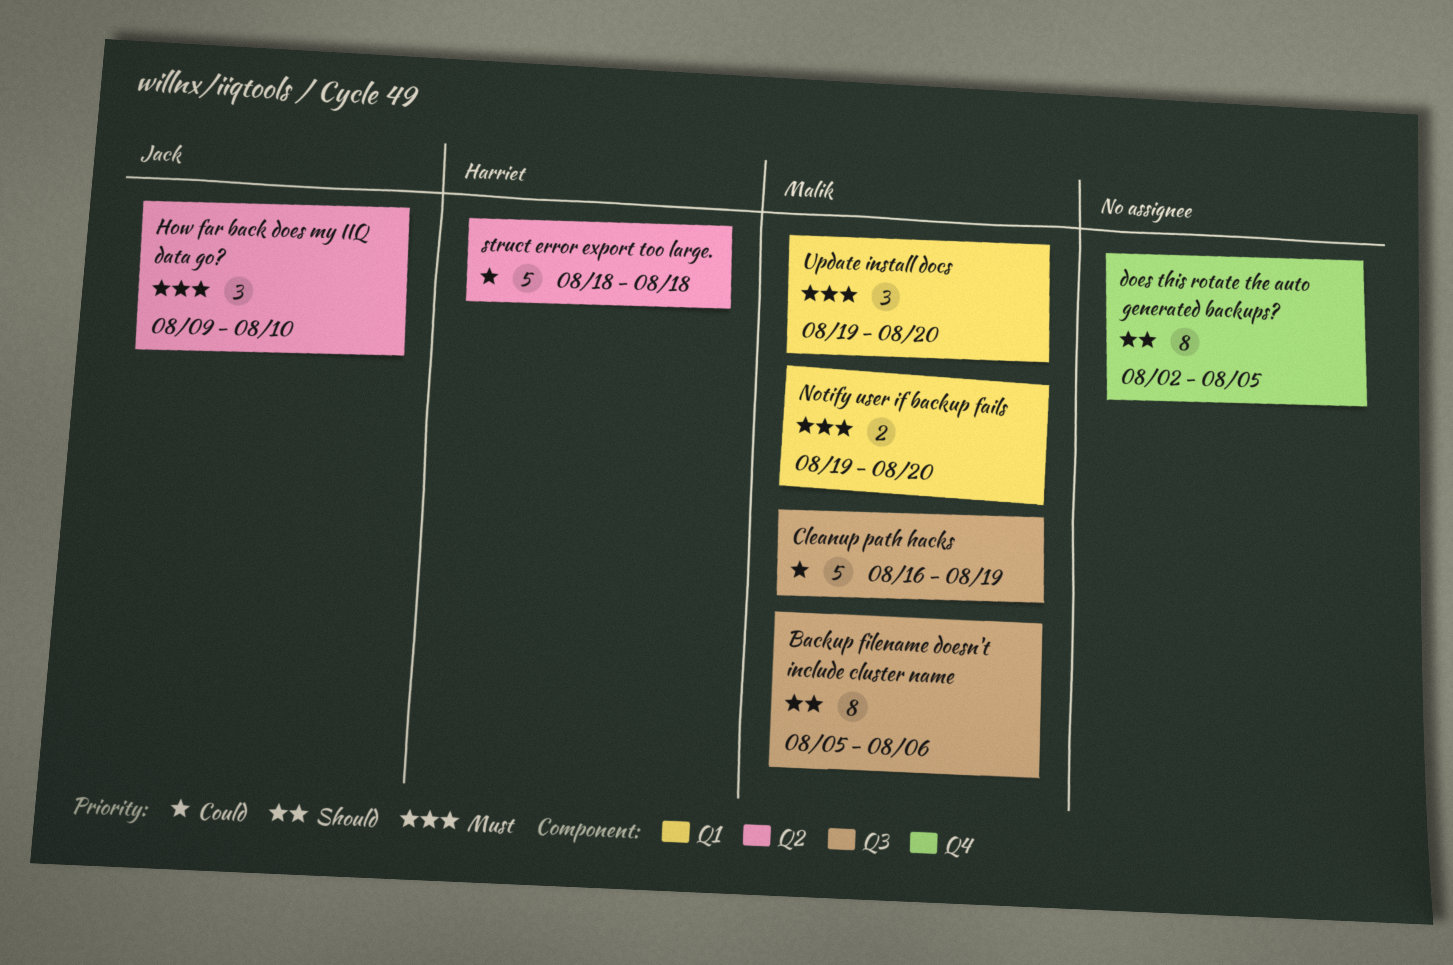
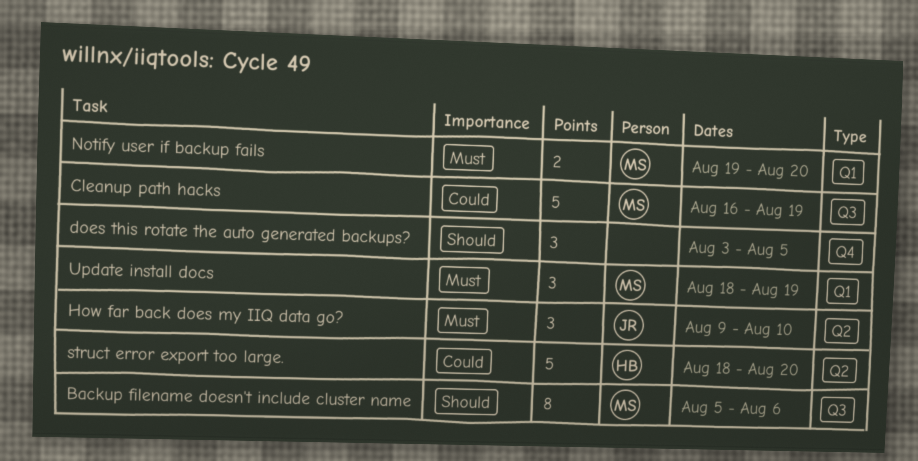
does this rotate the auto generated backups?, estimate: 8 -> 3
does this rotate the auto generated backups?, start: Aug 2 -> Aug 3
struct error export too large., due: Aug 18 -> Aug 20
Update install docs, start: Aug 19 -> Aug 18
Update install docs, due: Aug 20 -> Aug 19

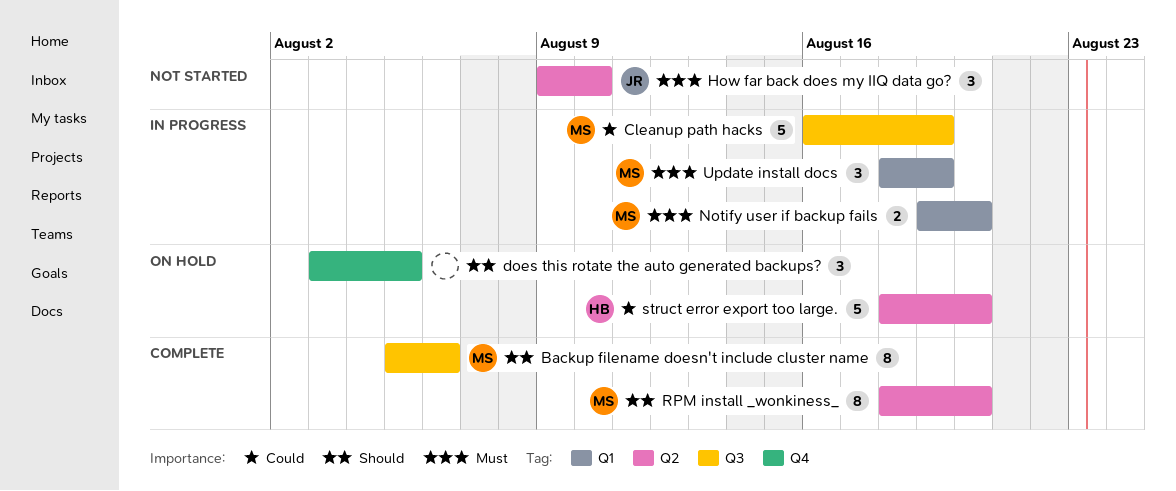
RPM install _wonkiness_: none -> present

